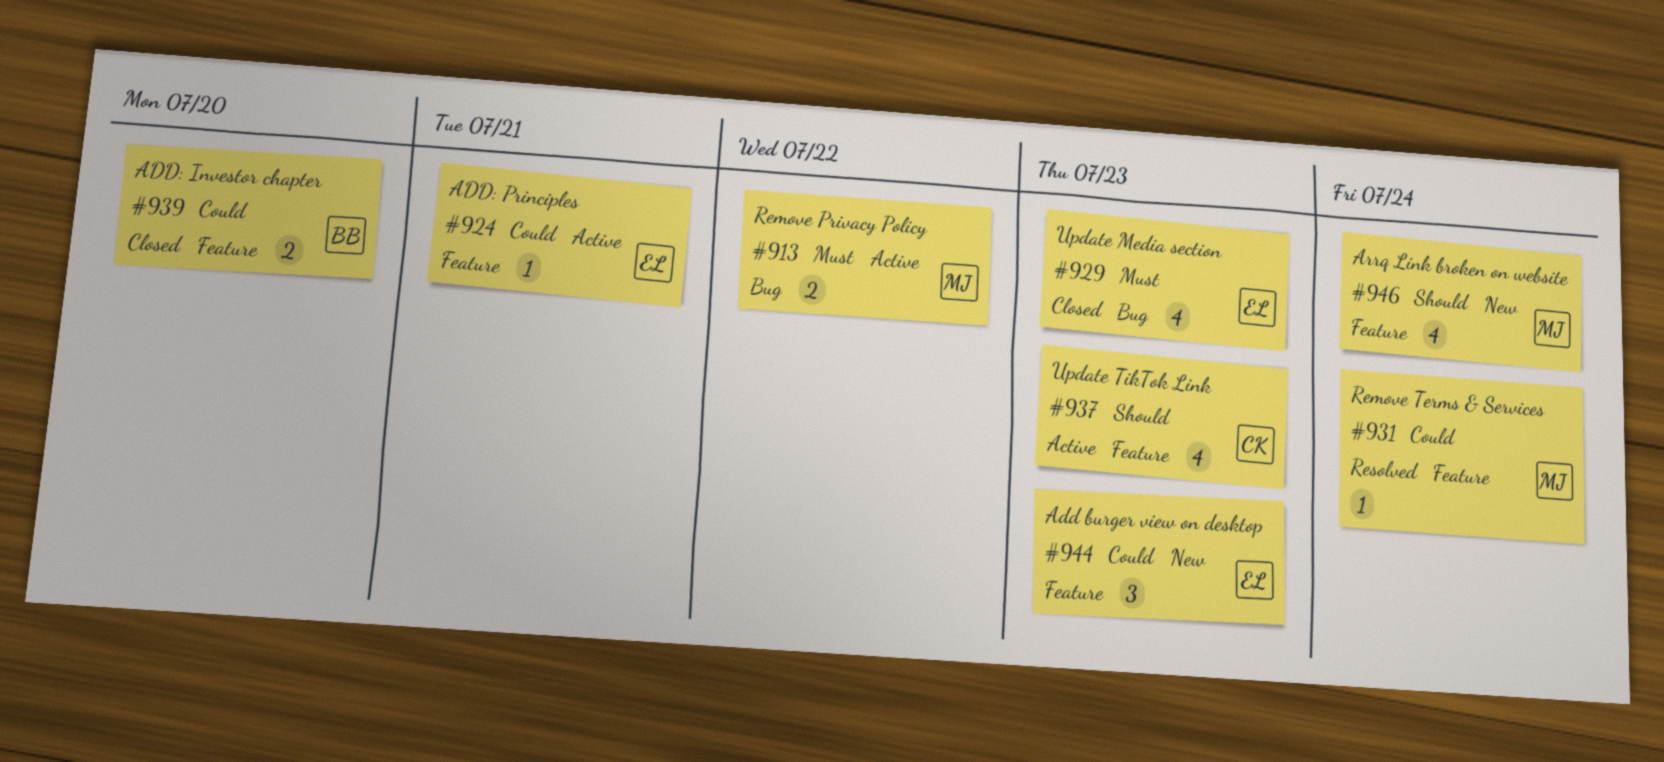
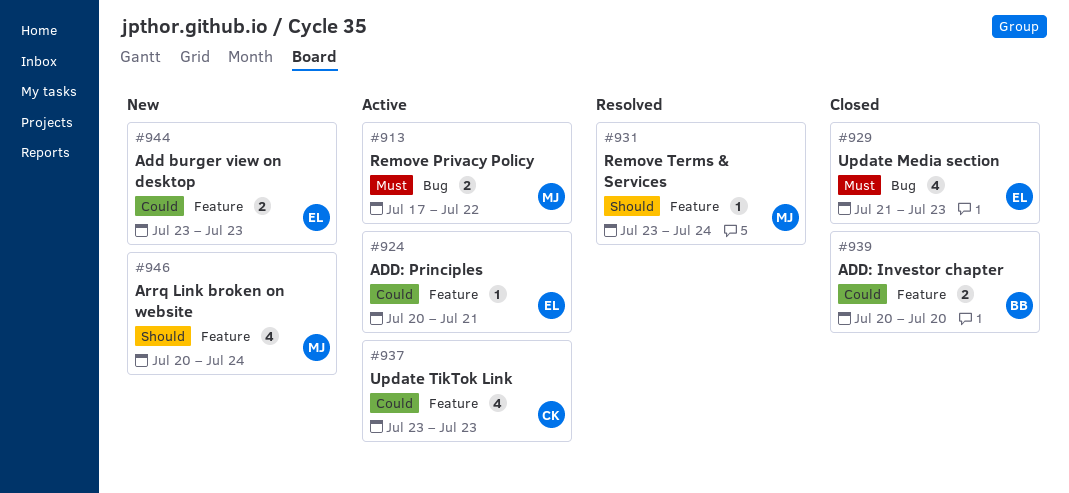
#931, priority: Could -> Should
#937, priority: Should -> Could
#944, estimate: 3 -> 2

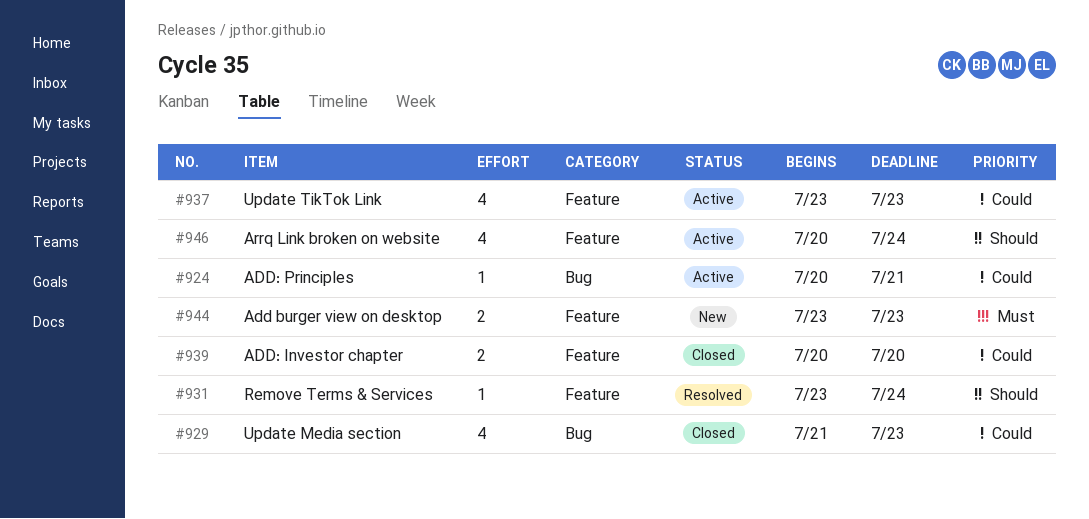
#913: present -> none
#924, label: Feature -> Bug
#929, priority: Must -> Could
#944, priority: Could -> Must
#946, status: New -> Active

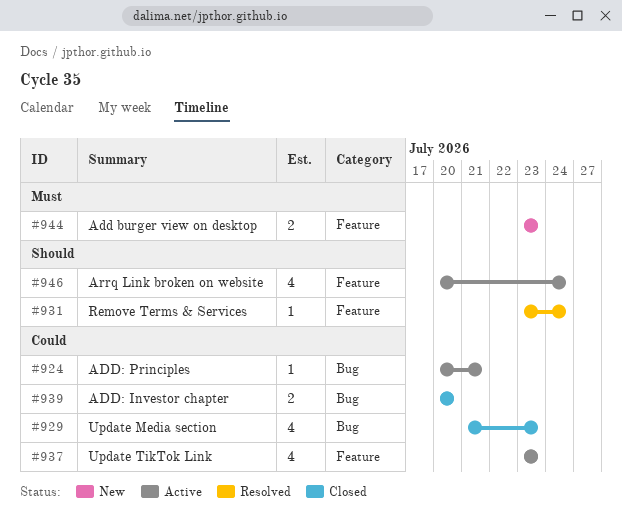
#939, label: Feature -> Bug

